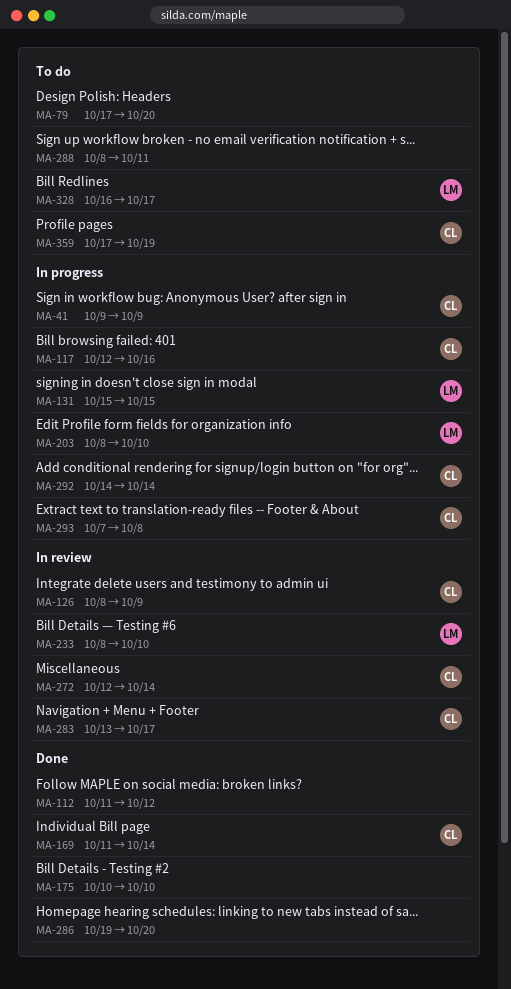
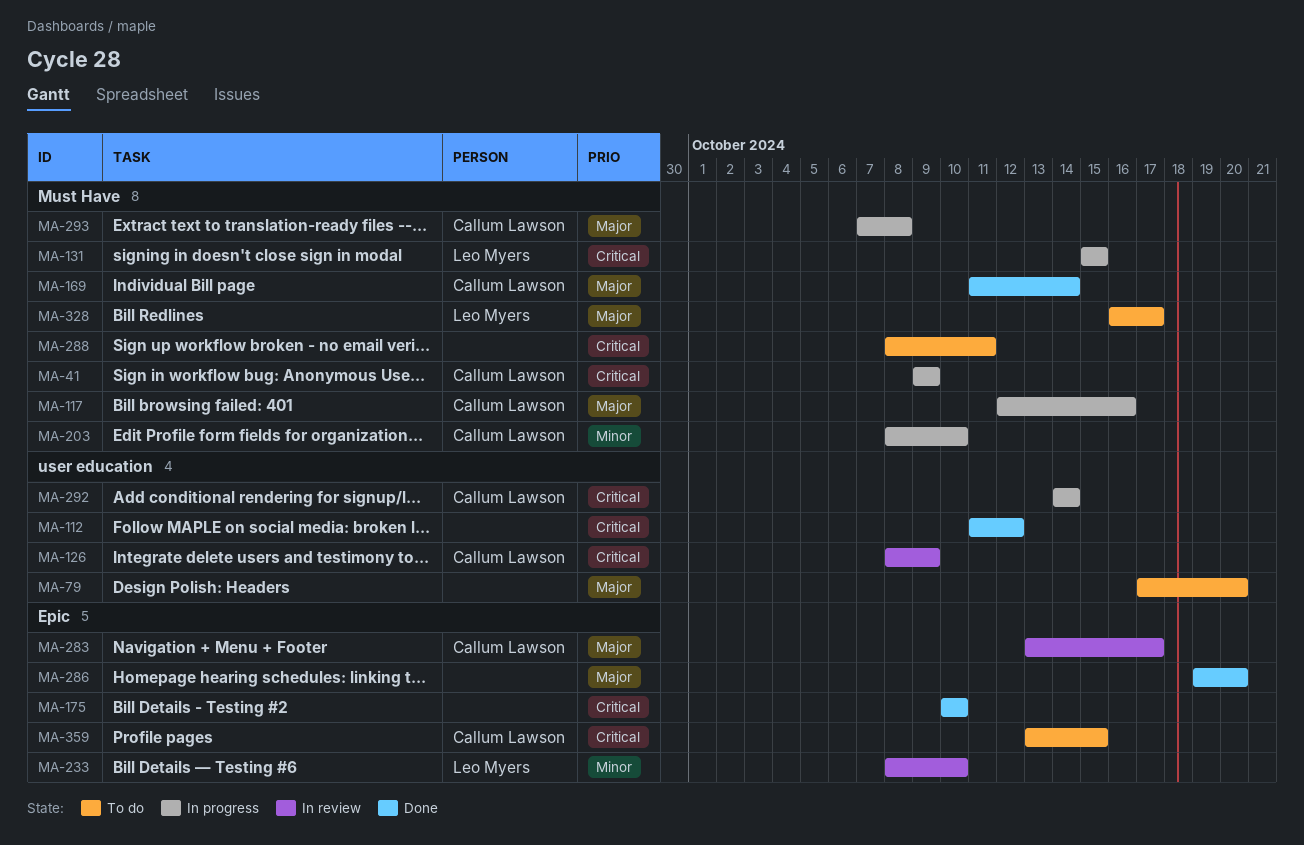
MA-203, owner: Leo Myers -> Callum Lawson
MA-272: present -> none
MA-359, start: Oct 17 -> Oct 13
MA-359, due: Oct 19 -> Oct 15

